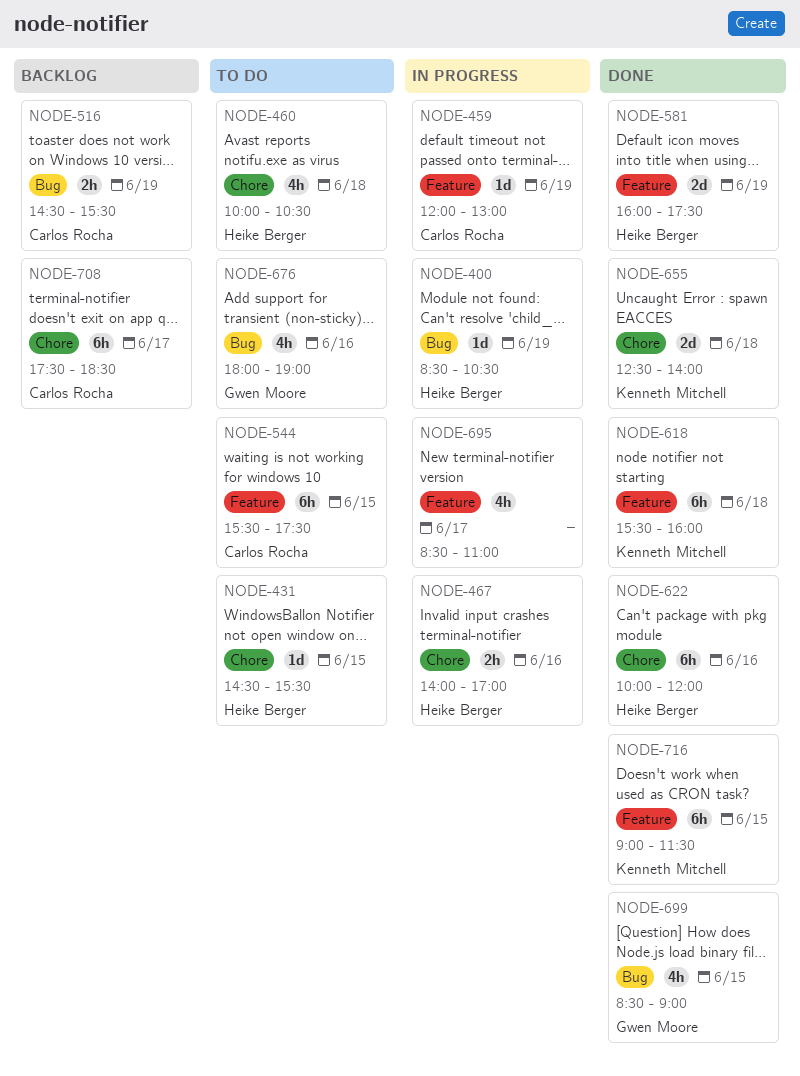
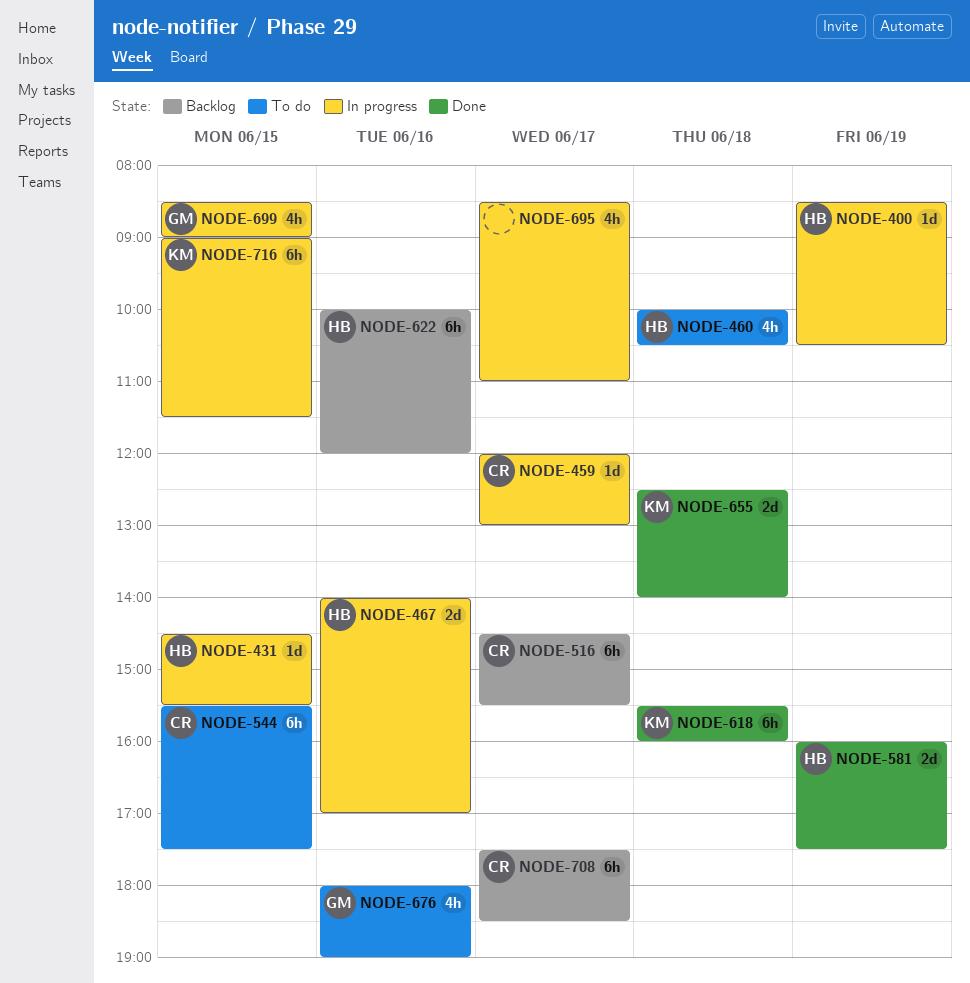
NODE-431, status: To do -> In progress
NODE-459, day: Jun 19 -> Jun 17
NODE-467, estimate: 2h -> 2d
NODE-516, estimate: 2h -> 6h
NODE-516, day: Jun 19 -> Jun 17
NODE-622, status: Done -> Backlog
NODE-699, status: Done -> In progress
NODE-716, status: Done -> In progress

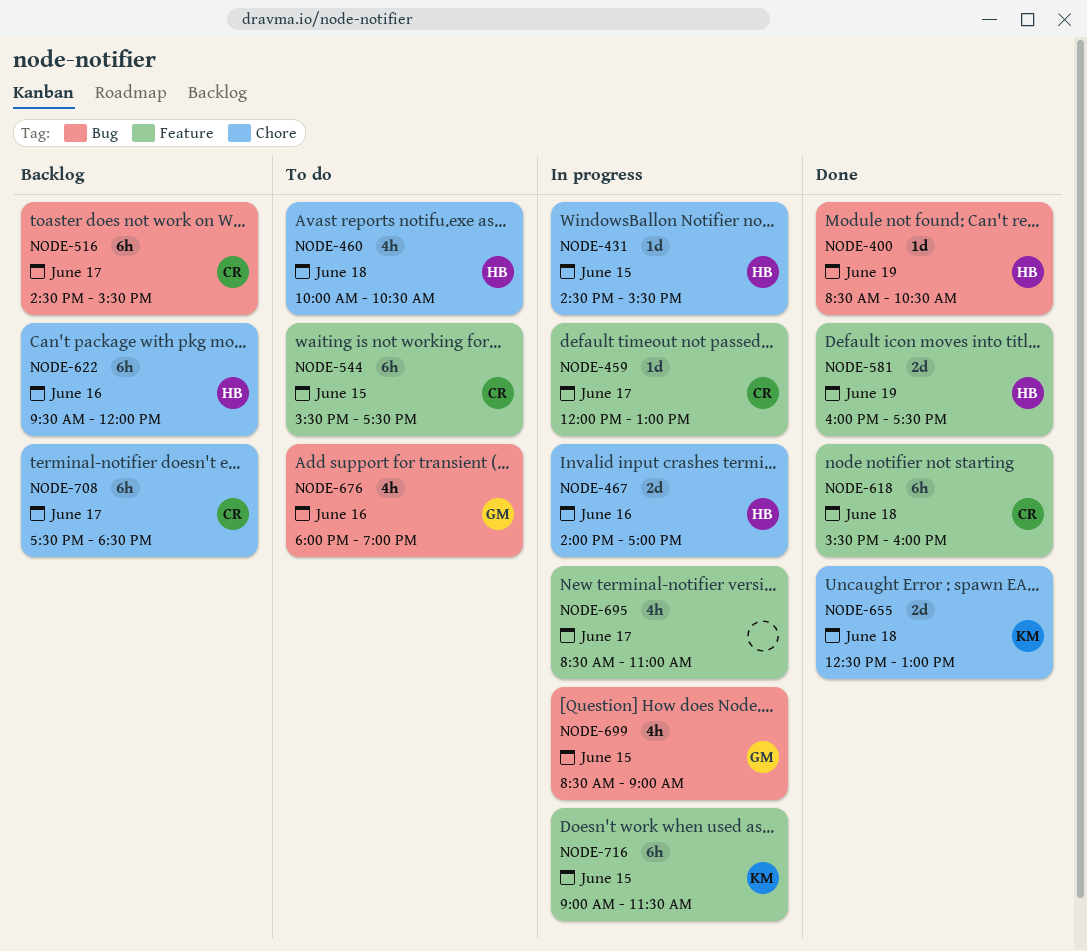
NODE-400, status: In progress -> Done
NODE-618, owner: KM -> CR
NODE-622, begins: 10:00 -> 09:30
NODE-655, ends: 14:00 -> 13:00

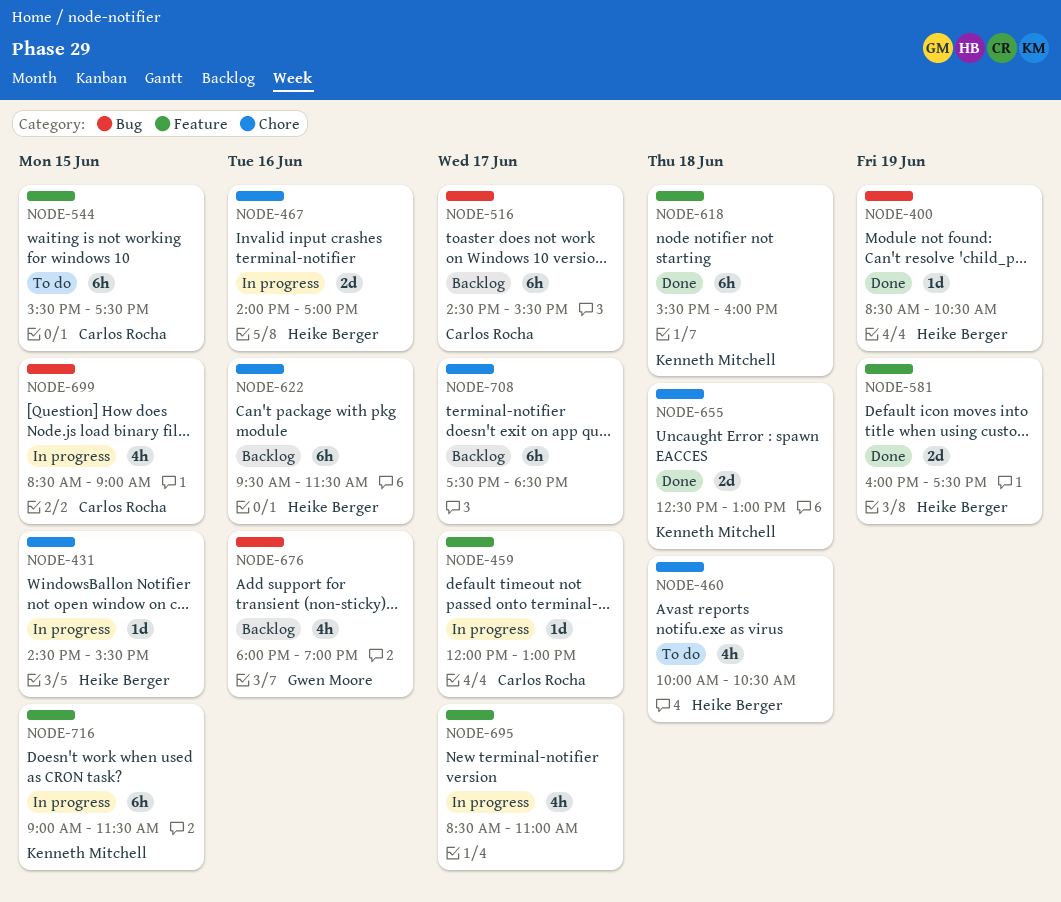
NODE-618, owner: Carlos Rocha -> Kenneth Mitchell
NODE-622, ends: 12:00 -> 11:30
NODE-676, status: To do -> Backlog
NODE-699, owner: Gwen Moore -> Carlos Rocha
NODE-708, owner: Carlos Rocha -> none

